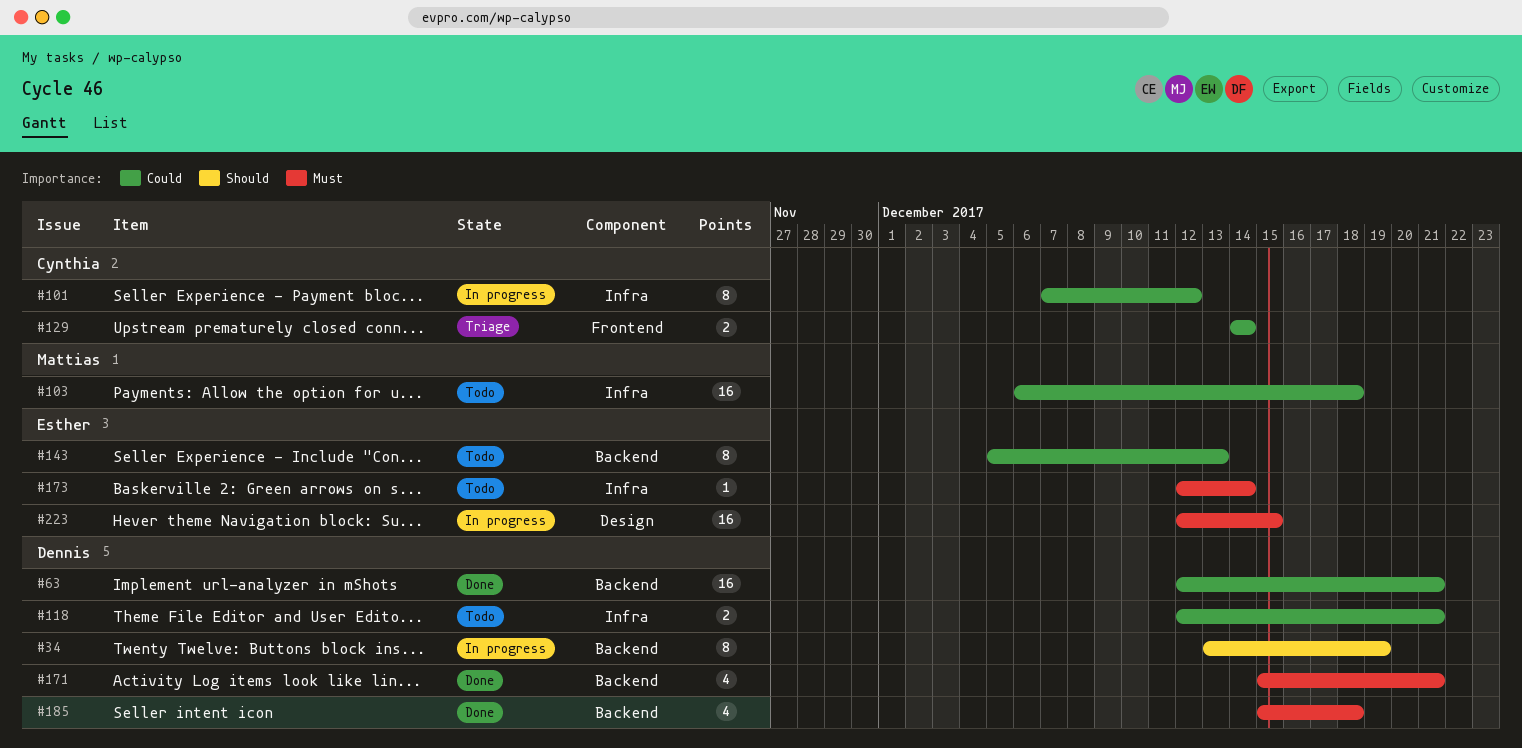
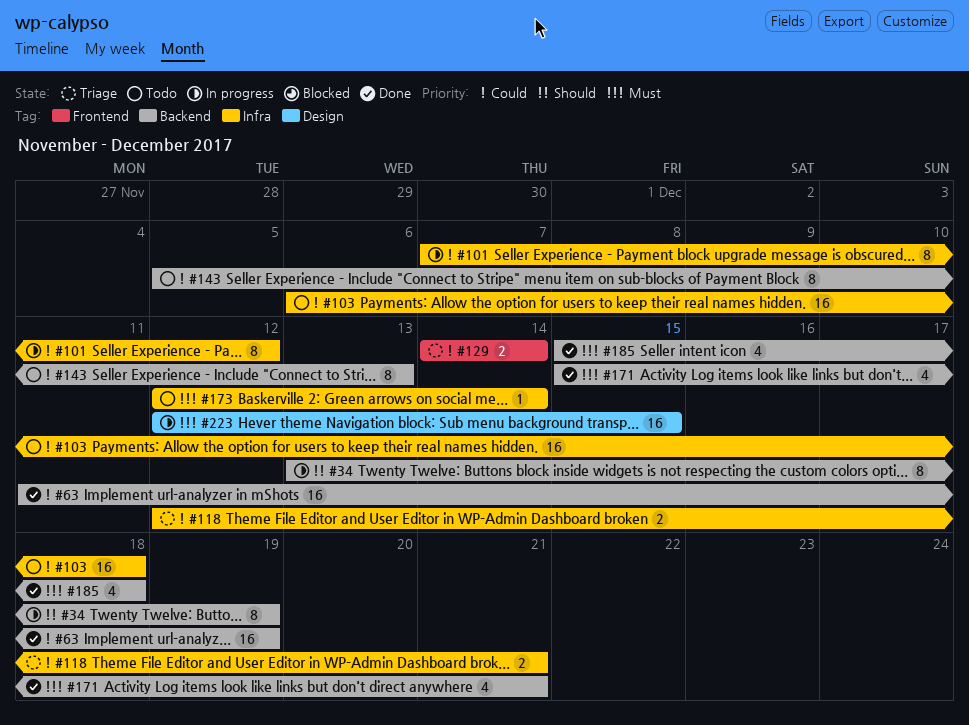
#63, start: Dec 12 -> Dec 11
#63, due: Dec 21 -> Dec 19
#118, status: Todo -> Triage

